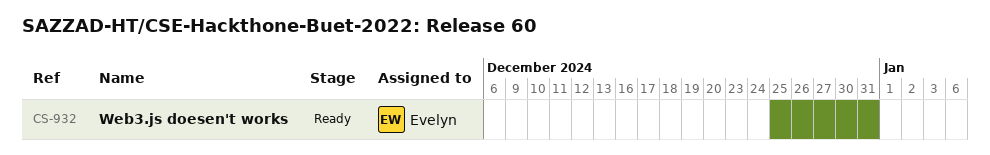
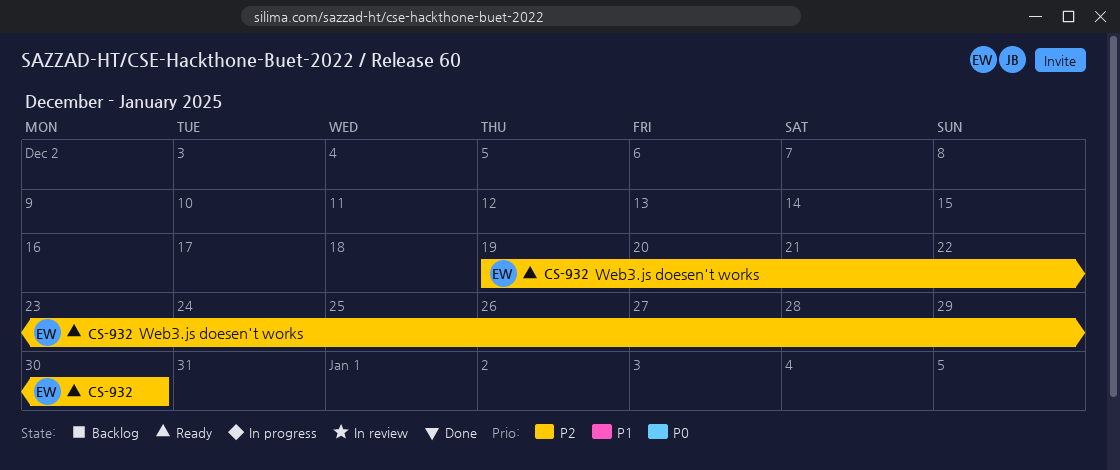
CS-932, start: Dec 25 -> Dec 19
CS-932, due: Dec 31 -> Dec 30

